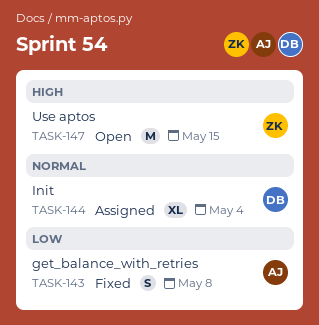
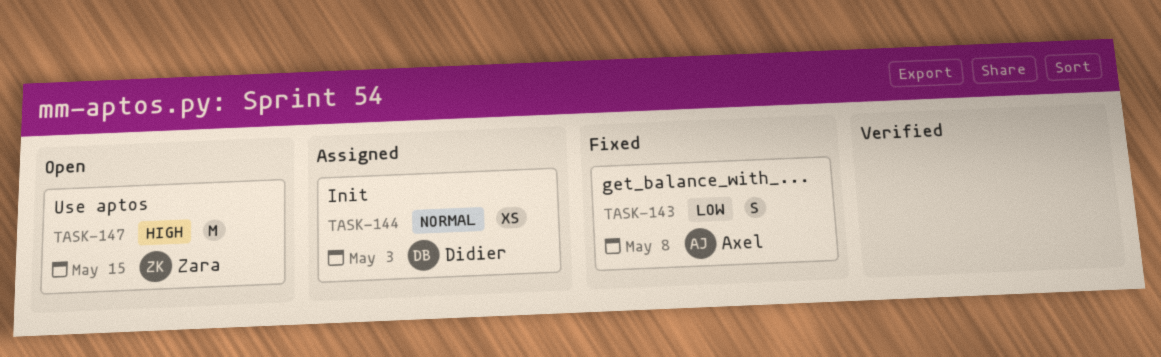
TASK-144, estimate: XL -> XS
TASK-144, due: May 4 -> May 3

